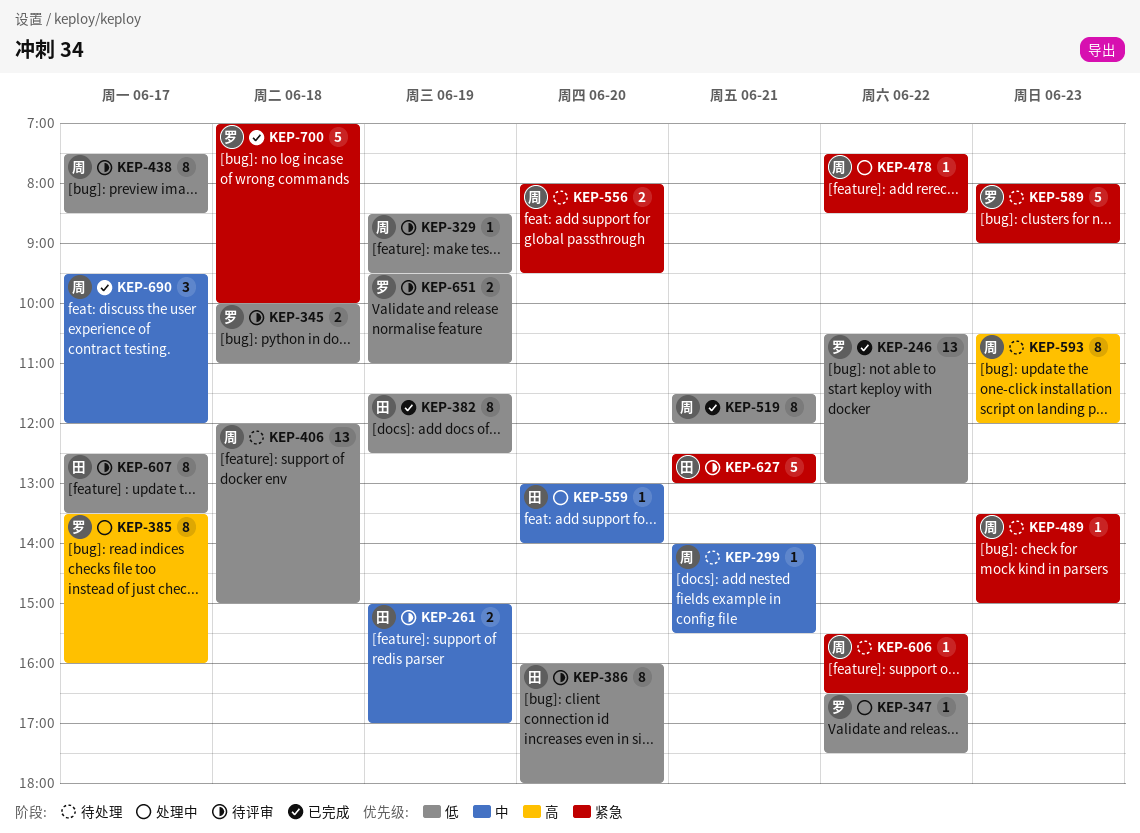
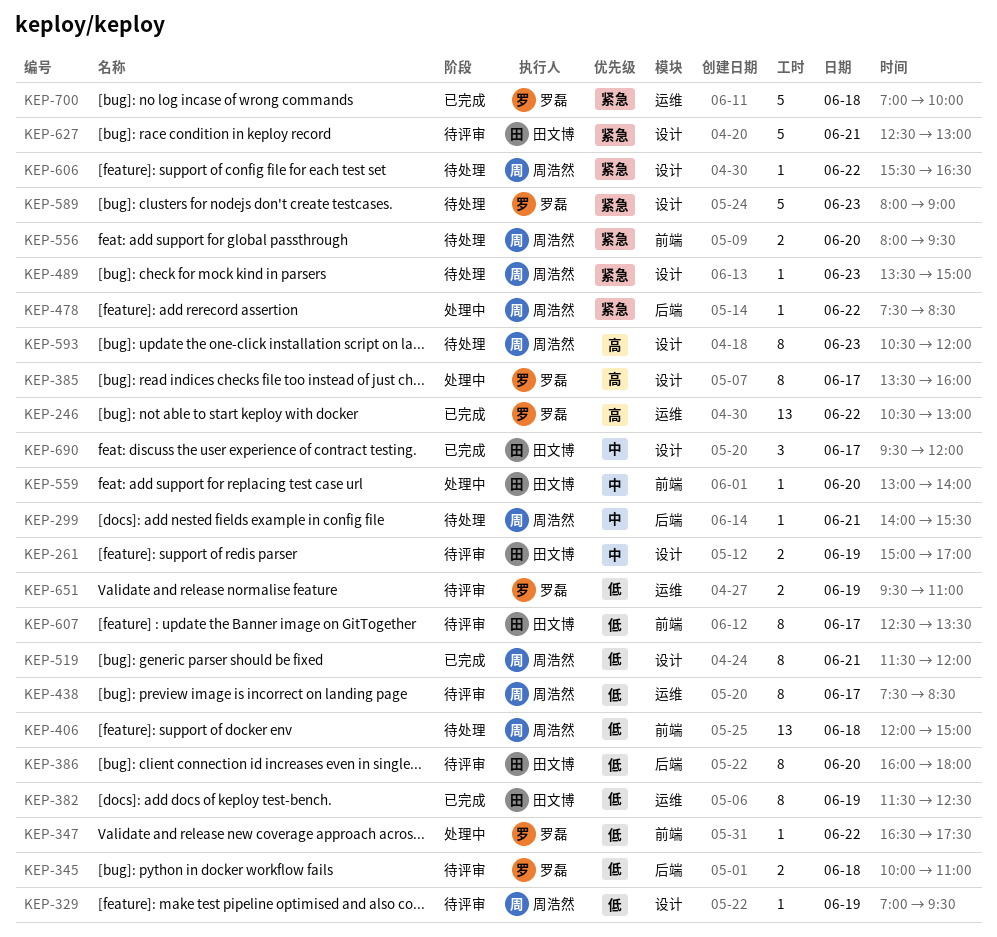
KEP-246, priority: 低 -> 高
KEP-329, begins: 08:30 -> 07:00
KEP-690, owner: 周浩然 -> 田文博

